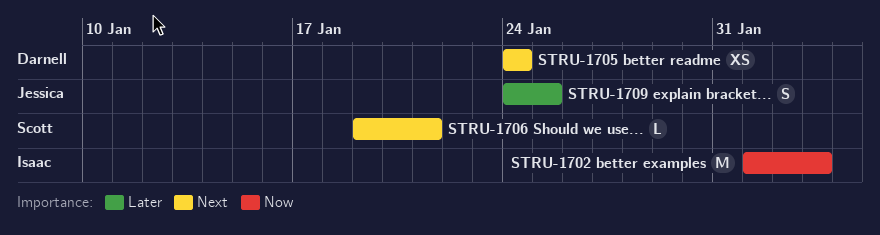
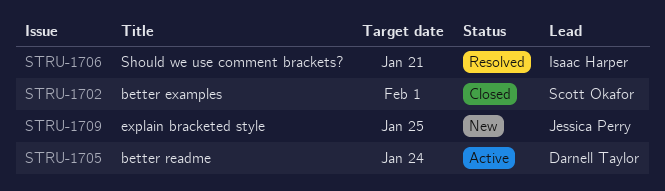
STRU-1702, owner: Isaac Harper -> Scott Okafor
STRU-1702, due: Feb 3 -> Feb 1
STRU-1706, owner: Scott Okafor -> Isaac Harper

